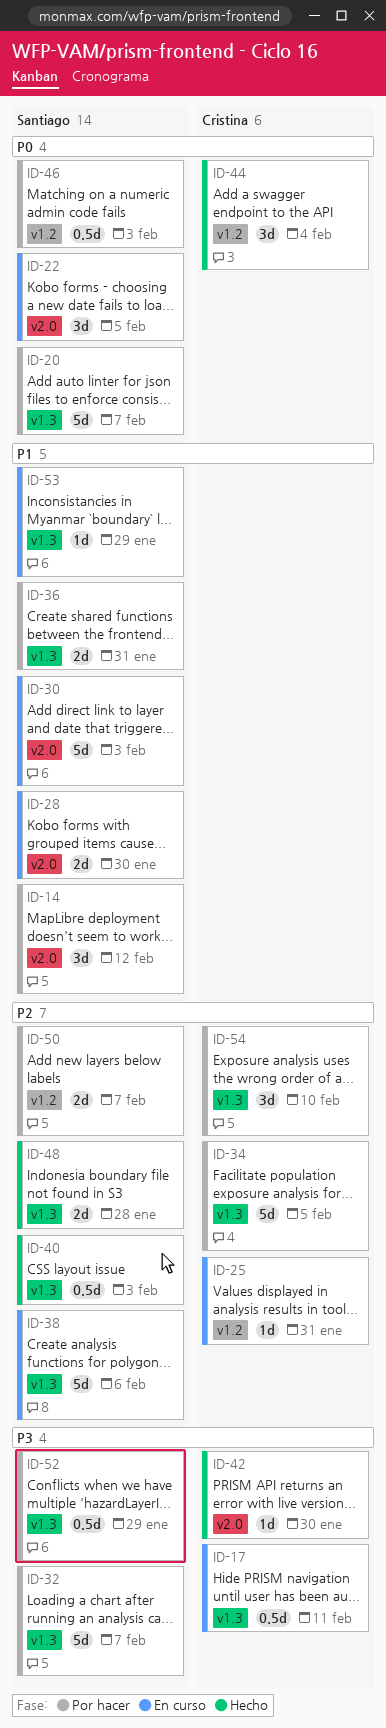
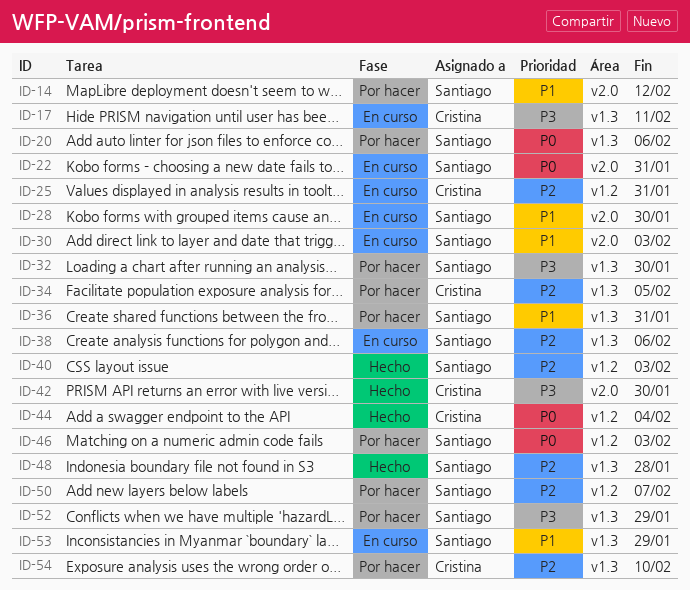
ID-20, due: Feb 7 -> Feb 6
ID-22, due: Feb 5 -> Jan 31
ID-32, due: Feb 7 -> Jan 30
ID-40, label: v1.3 -> v1.2

